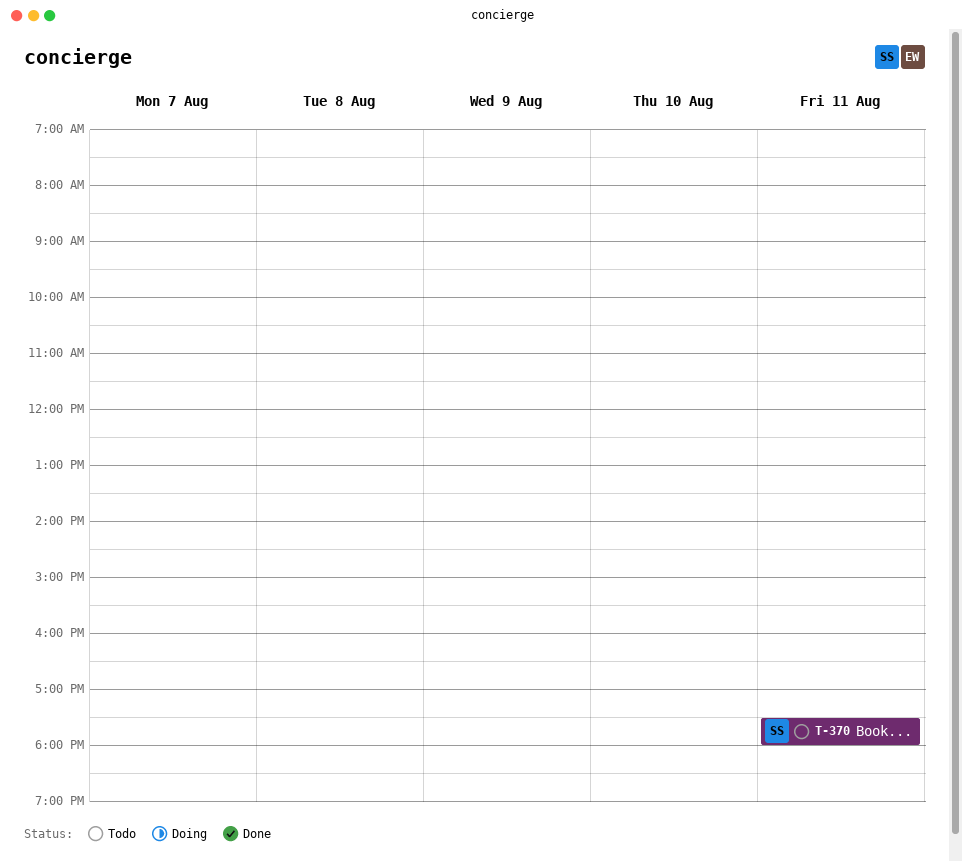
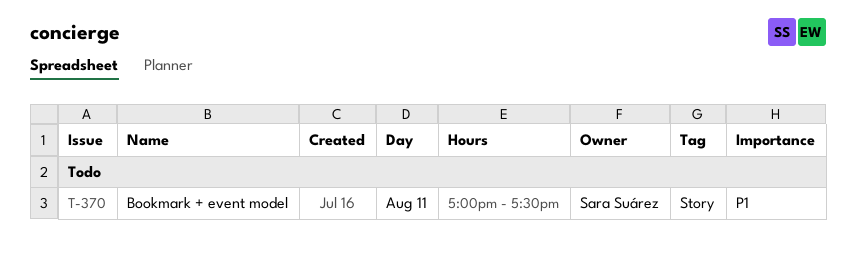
T-370, begins: 17:30 -> 17:00
T-370, ends: 18:00 -> 17:30

